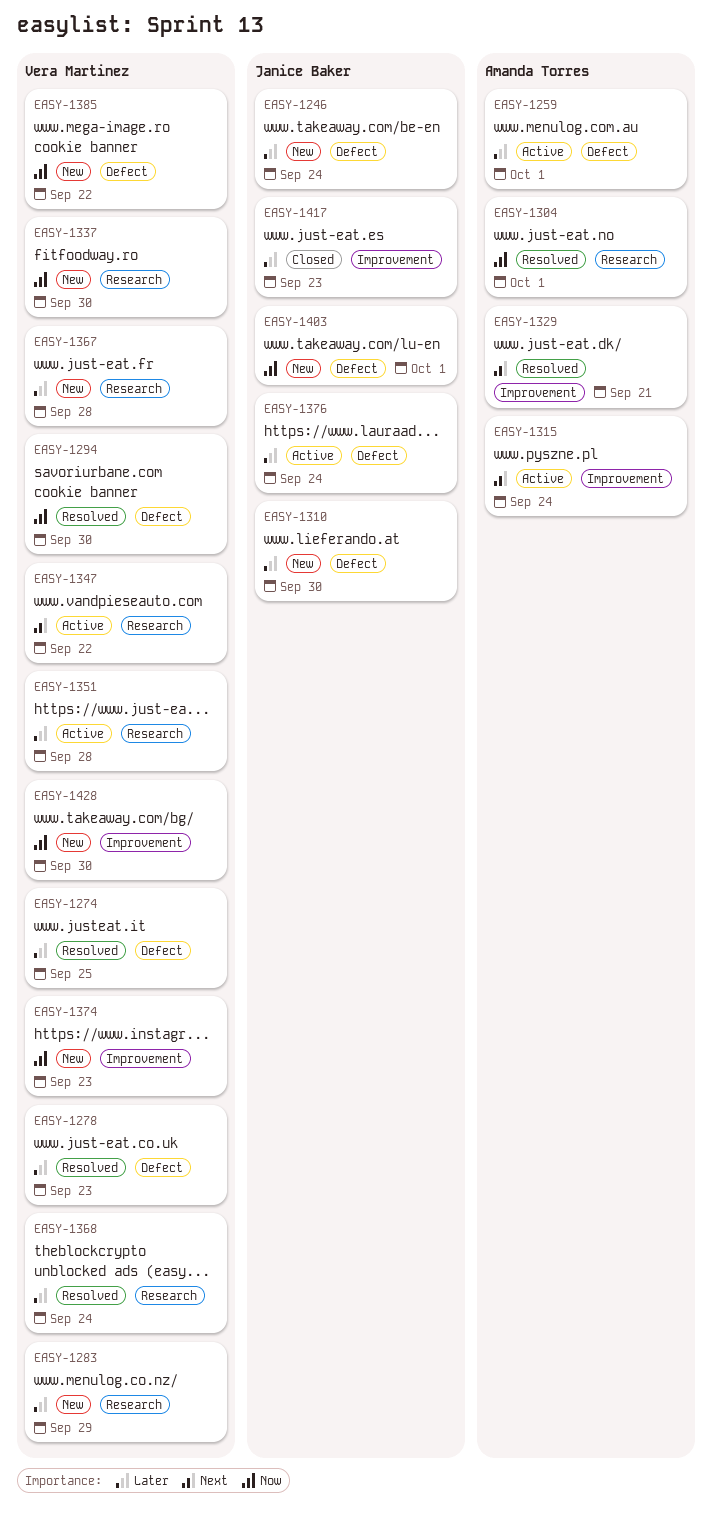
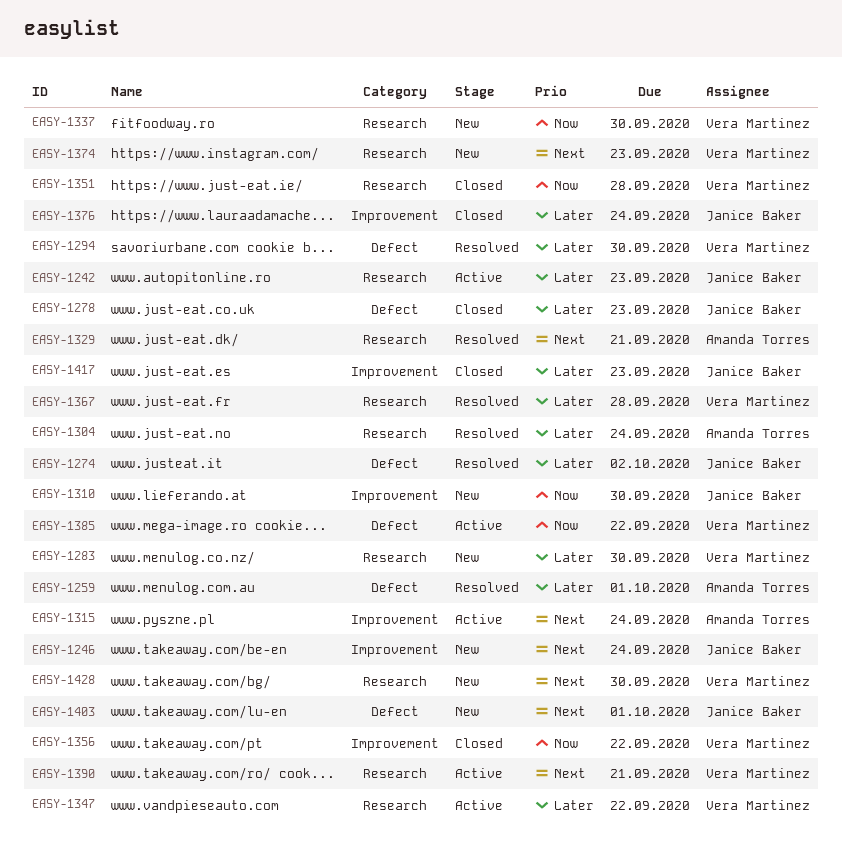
EASY-1242: none -> present
EASY-1246, priority: Later -> Next
EASY-1246, label: Defect -> Improvement
EASY-1259, status: Active -> Resolved
EASY-1274, owner: Vera Martinez -> Janice Baker
EASY-1274, due: Sep 25 -> Oct 2
EASY-1278, status: Resolved -> Closed
EASY-1278, owner: Vera Martinez -> Janice Baker
EASY-1283, due: Sep 29 -> Sep 30
EASY-1294, priority: Now -> Later
EASY-1304, priority: Now -> Later
EASY-1304, due: Oct 1 -> Sep 24
EASY-1310, priority: Later -> Now
EASY-1310, label: Defect -> Improvement
EASY-1329, label: Improvement -> Research
EASY-1347, priority: Next -> Later
EASY-1351, status: Active -> Closed
EASY-1351, priority: Later -> Now
EASY-1356: none -> present
EASY-1367, status: New -> Resolved
EASY-1368: present -> none
EASY-1374, priority: Now -> Next
EASY-1374, label: Improvement -> Research
EASY-1376, status: Active -> Closed
EASY-1376, label: Defect -> Improvement
EASY-1385, status: New -> Active
EASY-1390: none -> present
EASY-1403, priority: Now -> Next
EASY-1428, priority: Now -> Next
EASY-1428, label: Improvement -> Research

